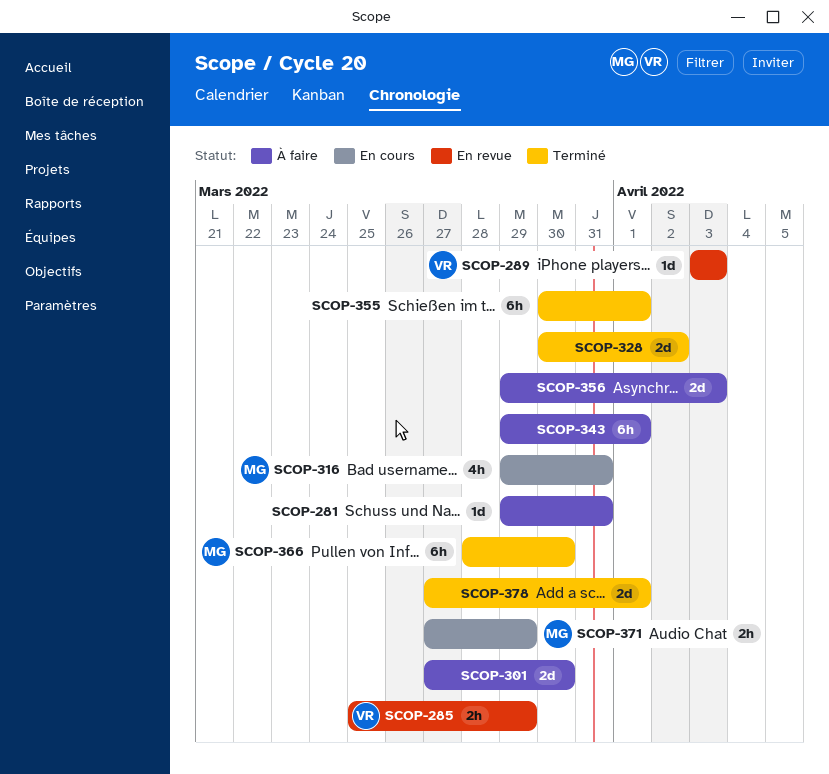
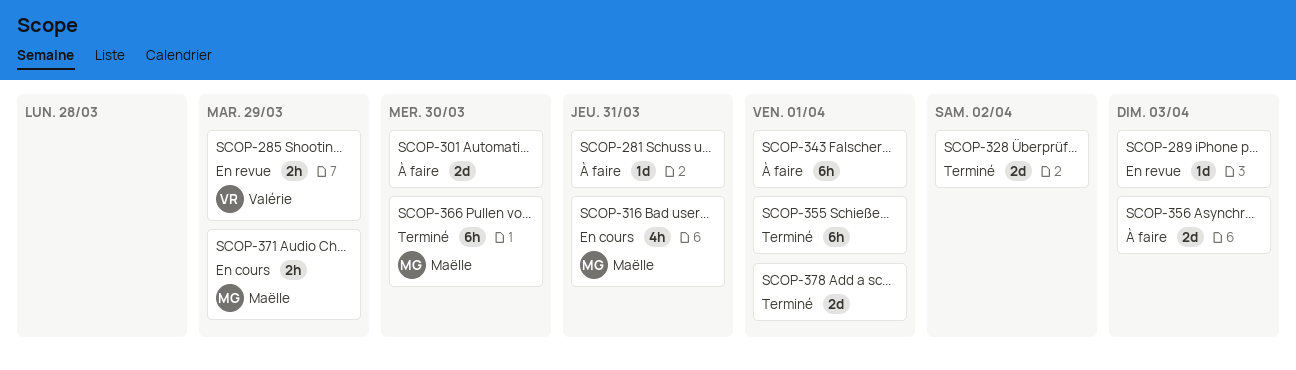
SCOP-289, owner: Valérie -> none

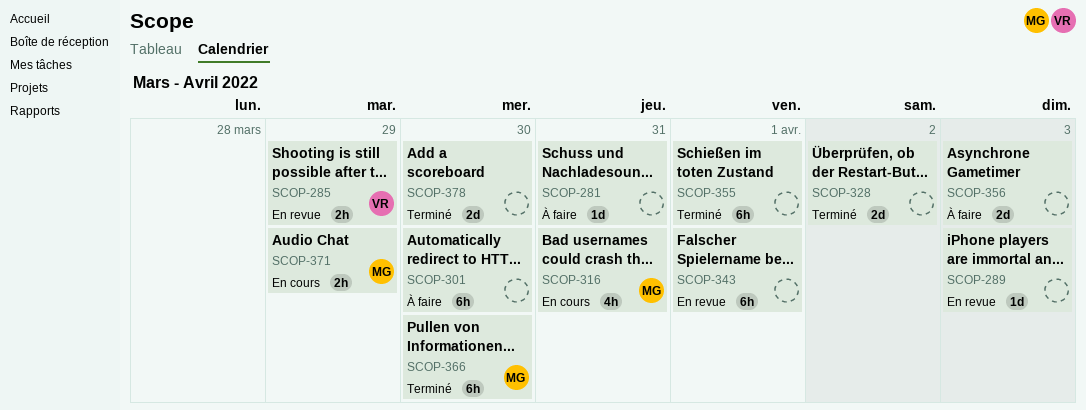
SCOP-301, estimate: 2d -> 6h
SCOP-343, status: À faire -> En revue
SCOP-378, due: Apr 1 -> Mar 30

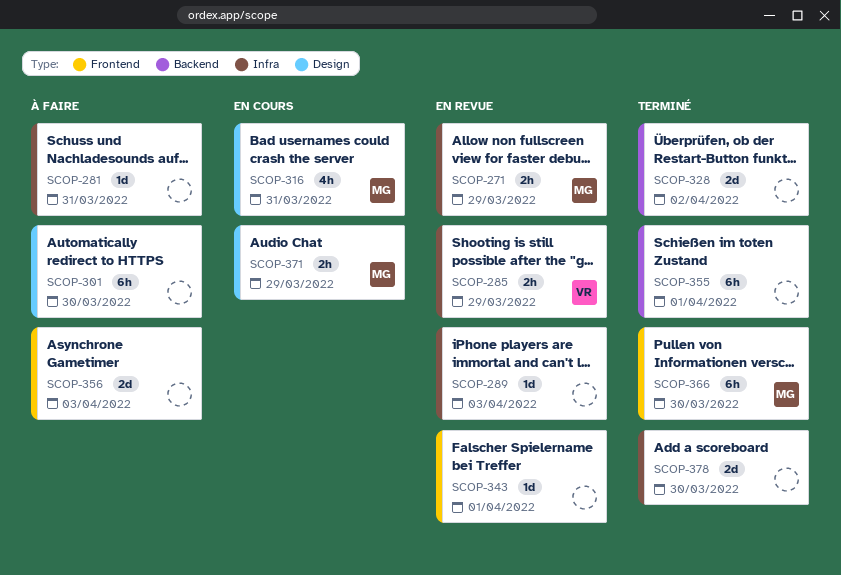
SCOP-271: none -> present
SCOP-343, estimate: 6h -> 1d

